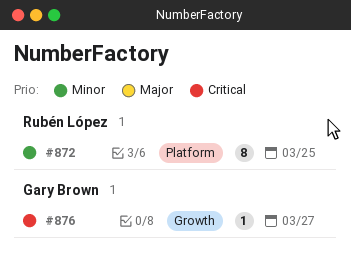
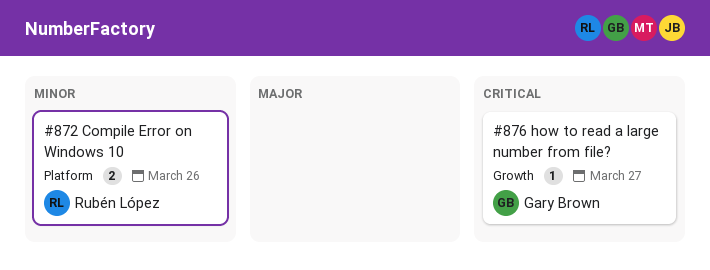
#872, estimate: 8 -> 2
#872, due: Mar 25 -> Mar 26

